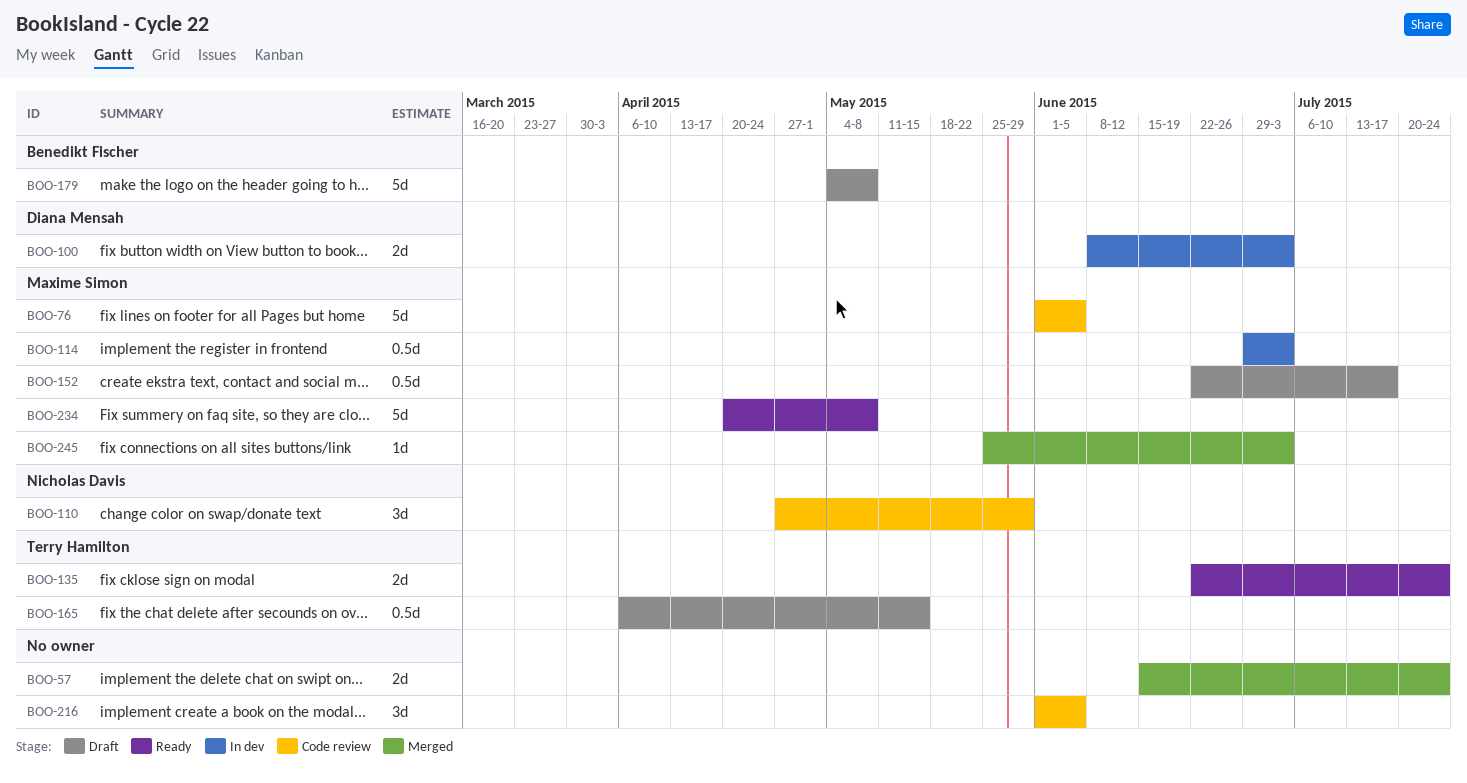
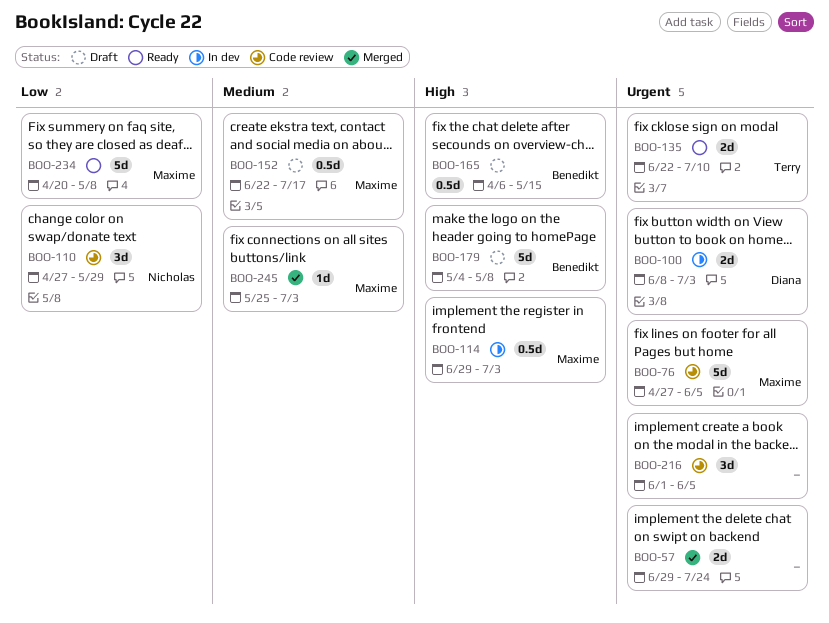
BOO-57, start: Jun 15 -> Jun 29
BOO-76, start: Jun 1 -> Apr 27
BOO-135, due: Jul 24 -> Jul 10
BOO-165, owner: Terry Hamilton -> Benedikt Fischer

